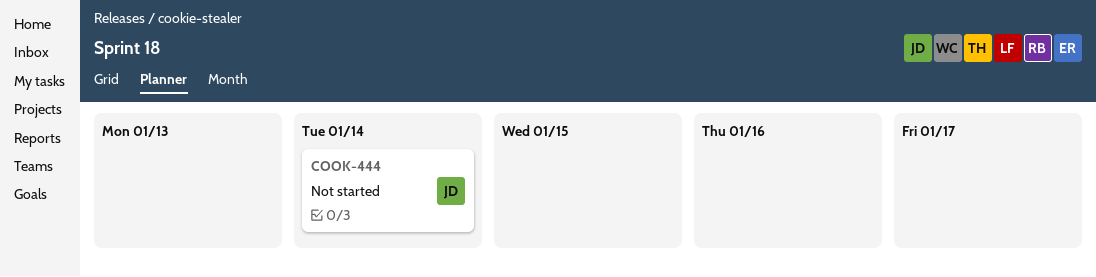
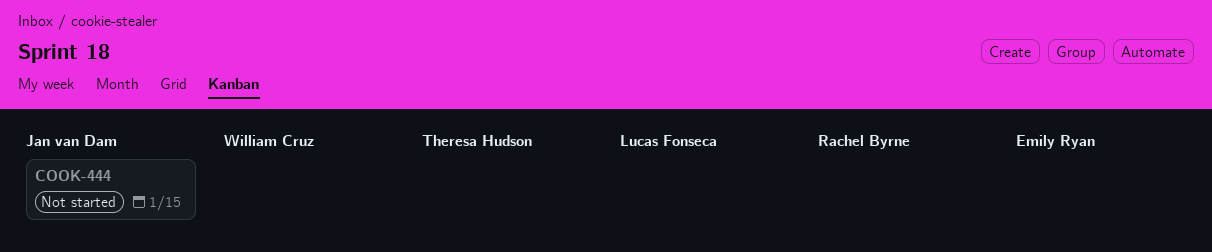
COOK-444, due: Jan 14 -> Jan 15

